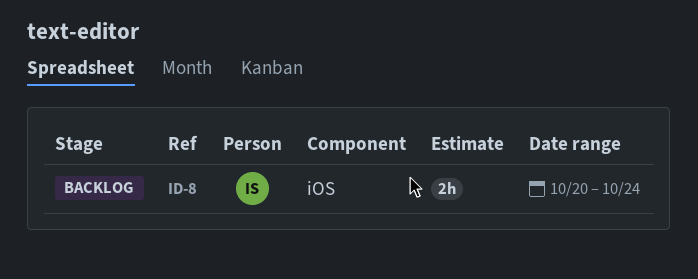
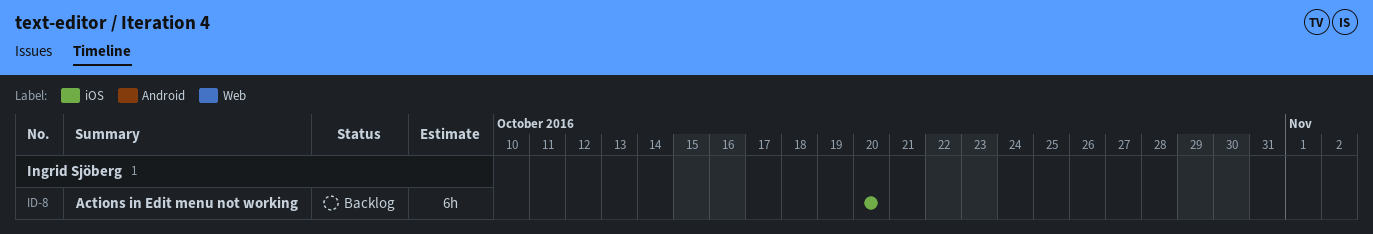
ID-8, estimate: 2h -> 6h
ID-8, due: Oct 24 -> Oct 20

